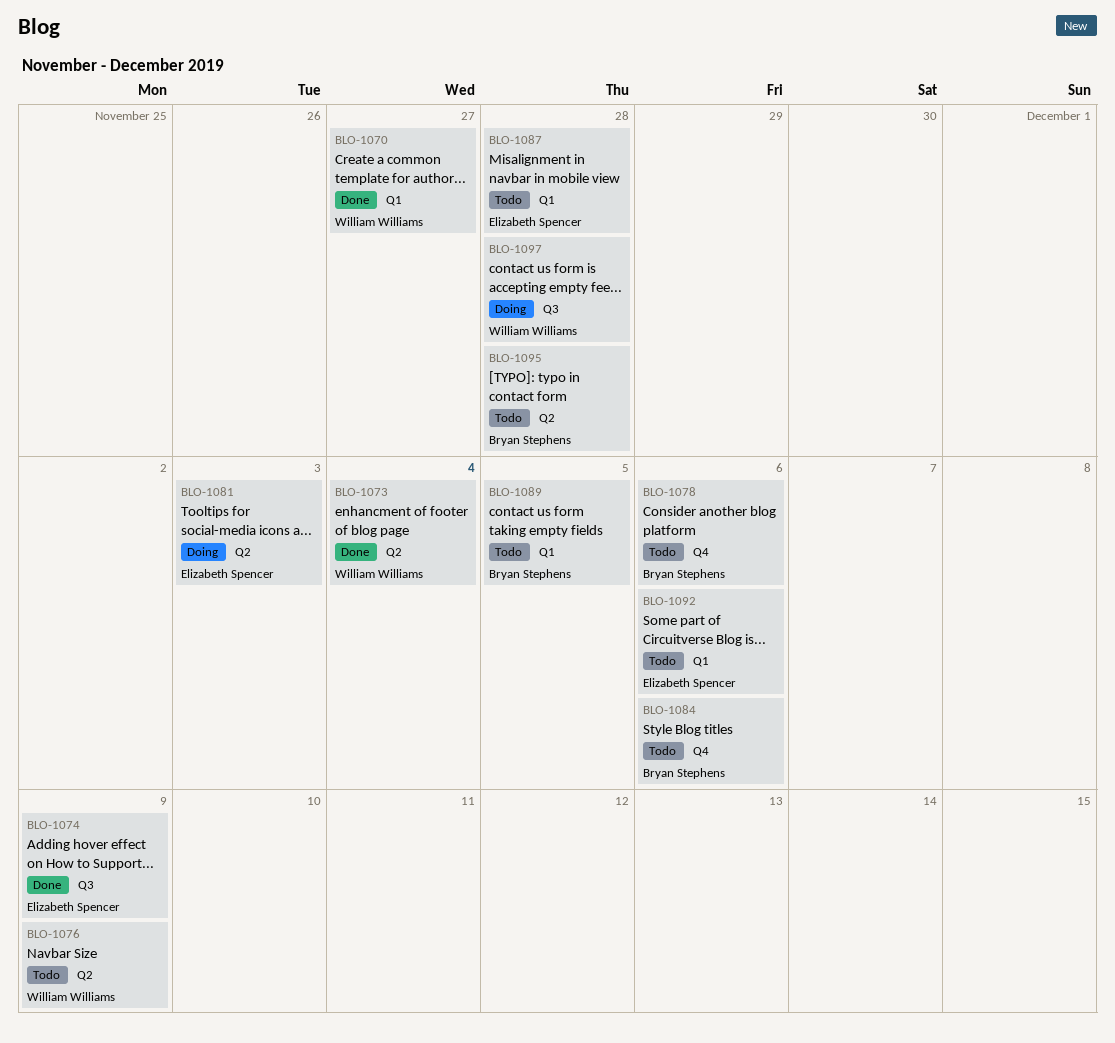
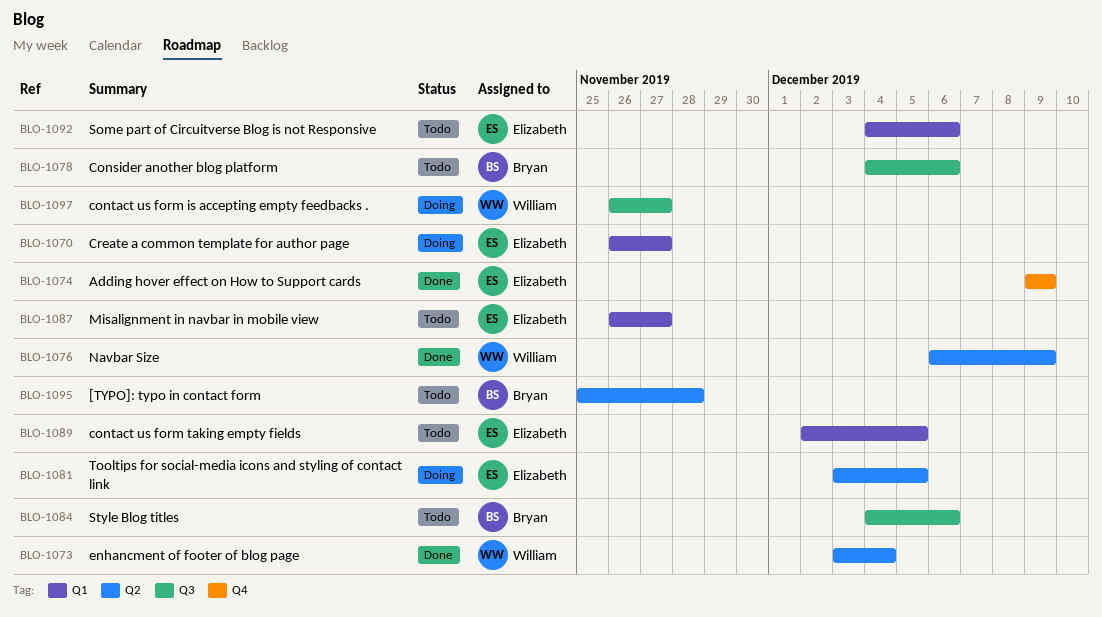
BLO-1070, status: Done -> Doing
BLO-1070, owner: William Williams -> Elizabeth Spencer
BLO-1074, label: Q3 -> Q4
BLO-1076, status: Todo -> Done
BLO-1078, label: Q4 -> Q3
BLO-1081, due: Dec 3 -> Dec 5
BLO-1084, label: Q4 -> Q3
BLO-1087, due: Nov 28 -> Nov 27
BLO-1089, owner: Bryan Stephens -> Elizabeth Spencer
BLO-1097, due: Nov 28 -> Nov 27

